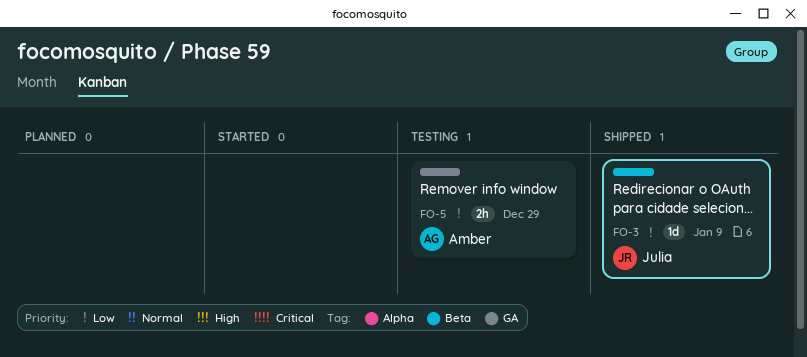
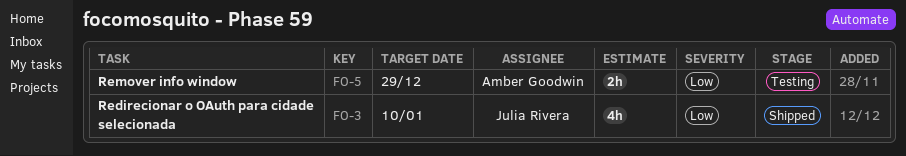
FO-3, estimate: 1d -> 4h
FO-3, due: Jan 9 -> Jan 10

